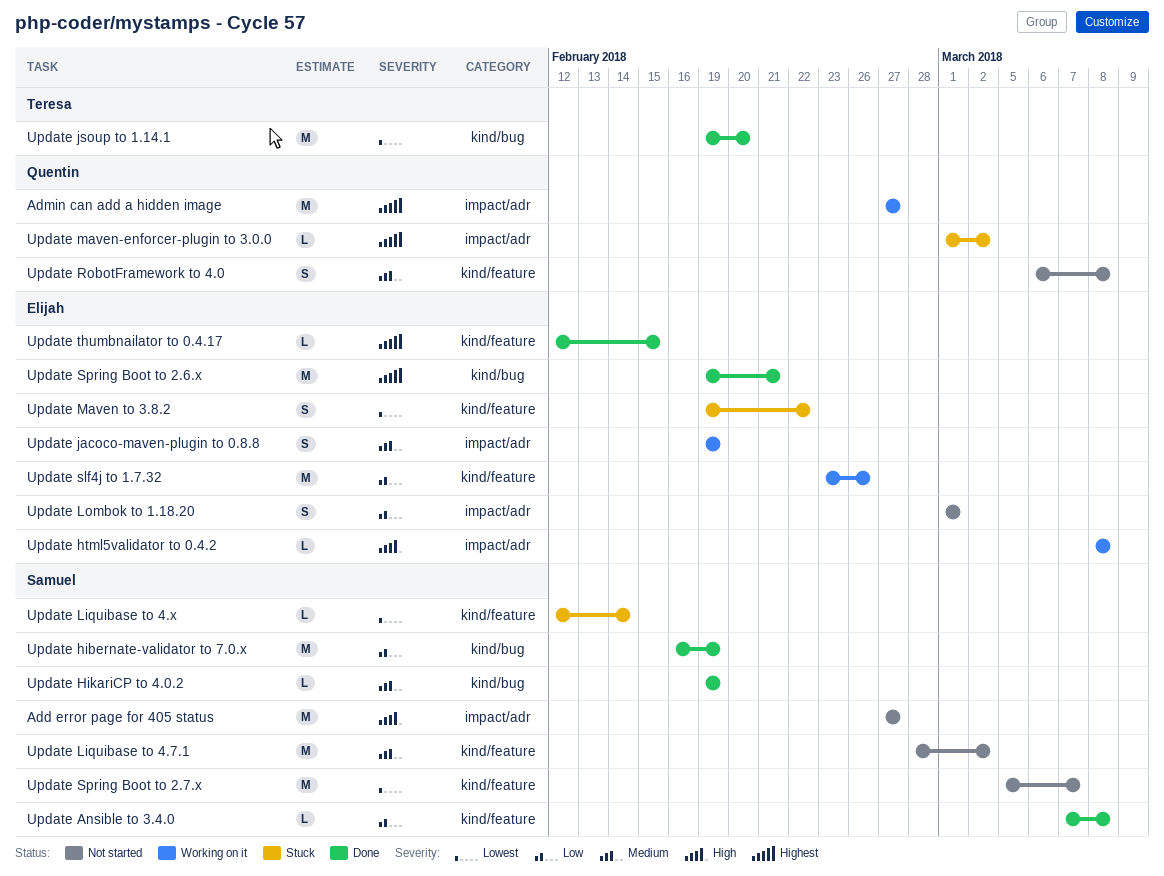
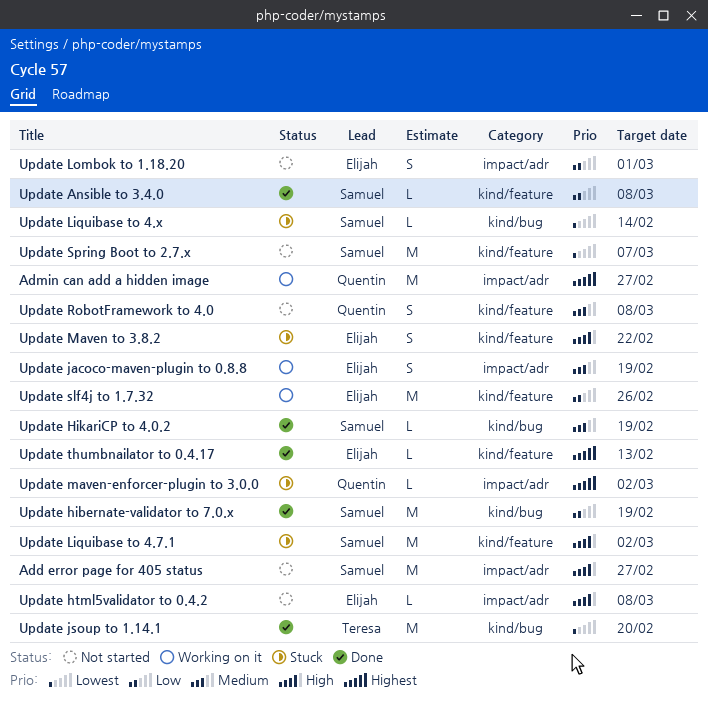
Update html5validator to 0.4.2, status: Working on it -> Not started
Update Liquibase to 4.7.1, status: Not started -> Stuck
Update Liquibase to 4.7.1, priority: Medium -> High
Update Liquibase to 4.x, label: kind/feature -> kind/bug
Update Maven to 3.8.2, priority: Lowest -> High
Update Spring Boot to 2.6.x: present -> none
Update thumbnailator to 0.4.17, due: Feb 15 -> Feb 13

